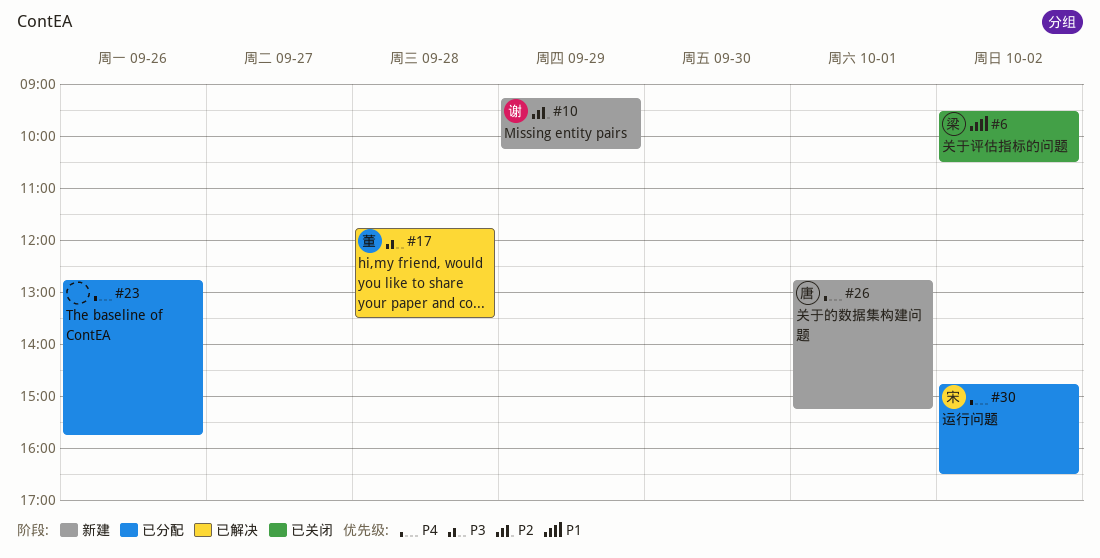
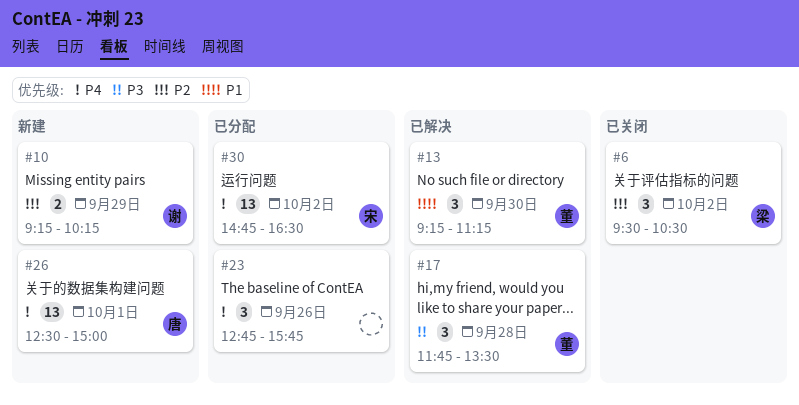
#6, priority: P1 -> P2
#13: none -> present
#26, begins: 12:45 -> 12:30
#26, ends: 15:15 -> 15:00

